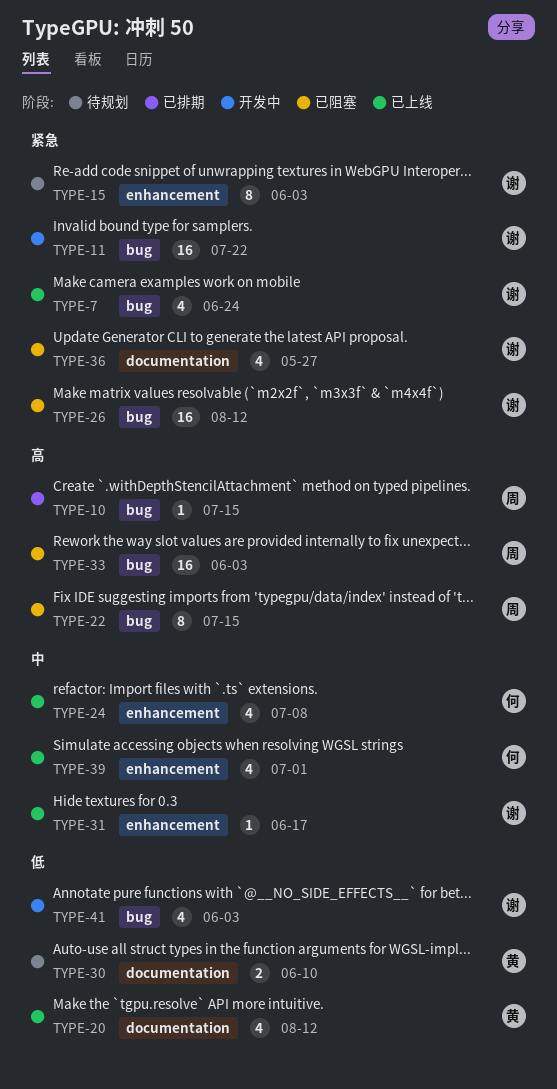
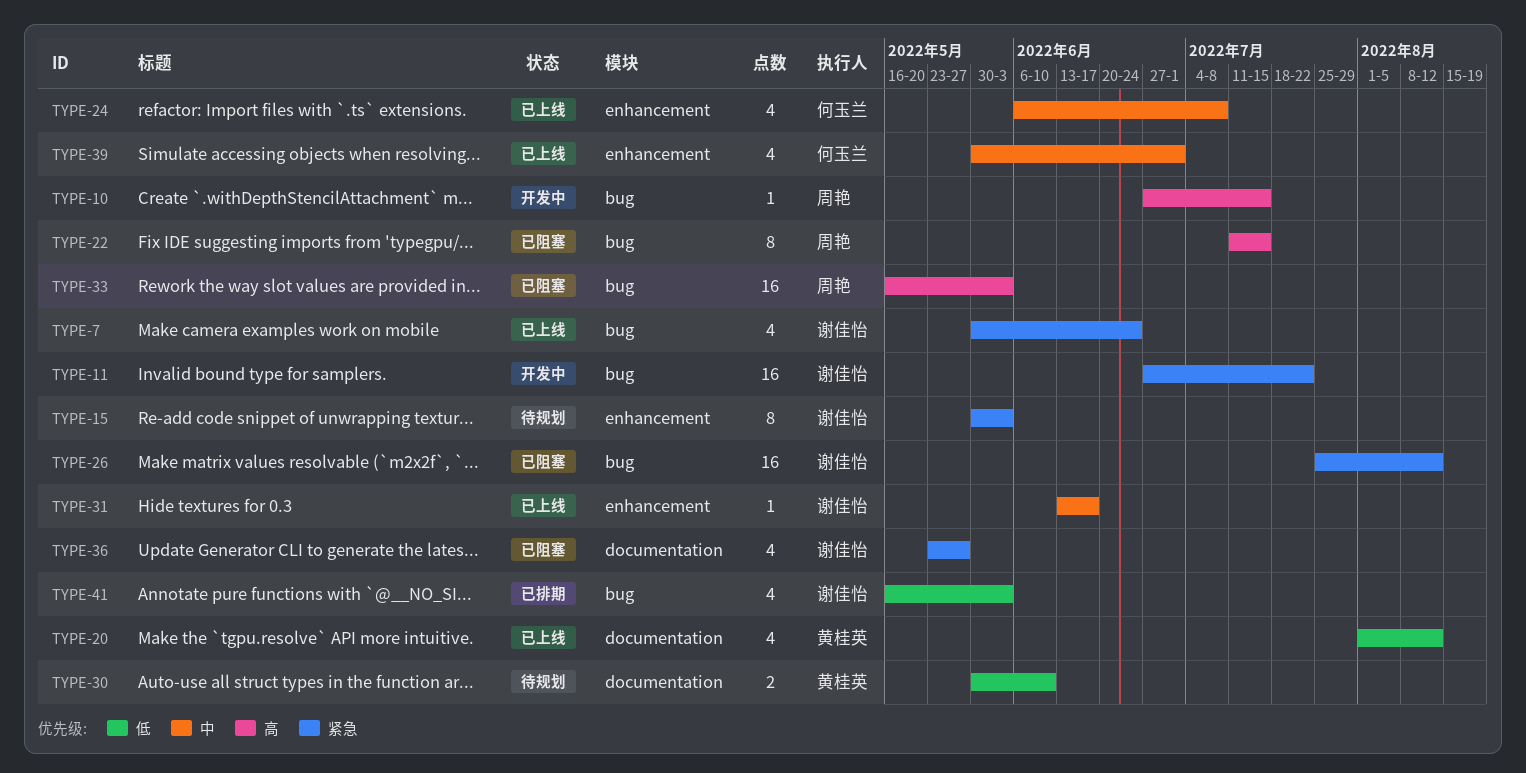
TYPE-10, status: 已排期 -> 开发中
TYPE-41, status: 开发中 -> 已排期

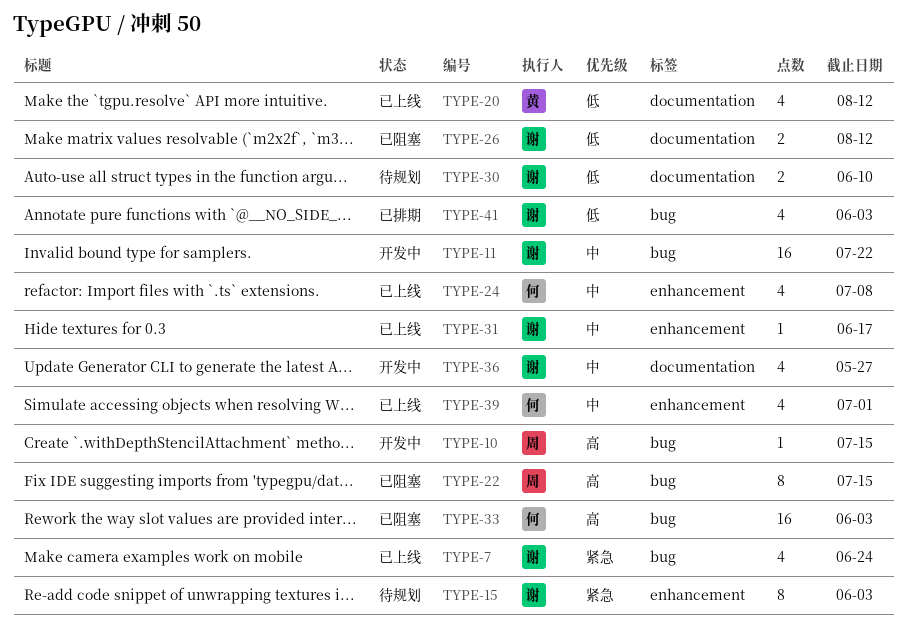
TYPE-11, priority: 紧急 -> 中
TYPE-26, priority: 紧急 -> 低
TYPE-26, label: bug -> documentation
TYPE-26, estimate: 16 -> 2
TYPE-30, owner: 黄桂英 -> 谢佳怡
TYPE-33, owner: 周艳 -> 何玉兰
TYPE-36, status: 已阻塞 -> 开发中
TYPE-36, priority: 紧急 -> 中

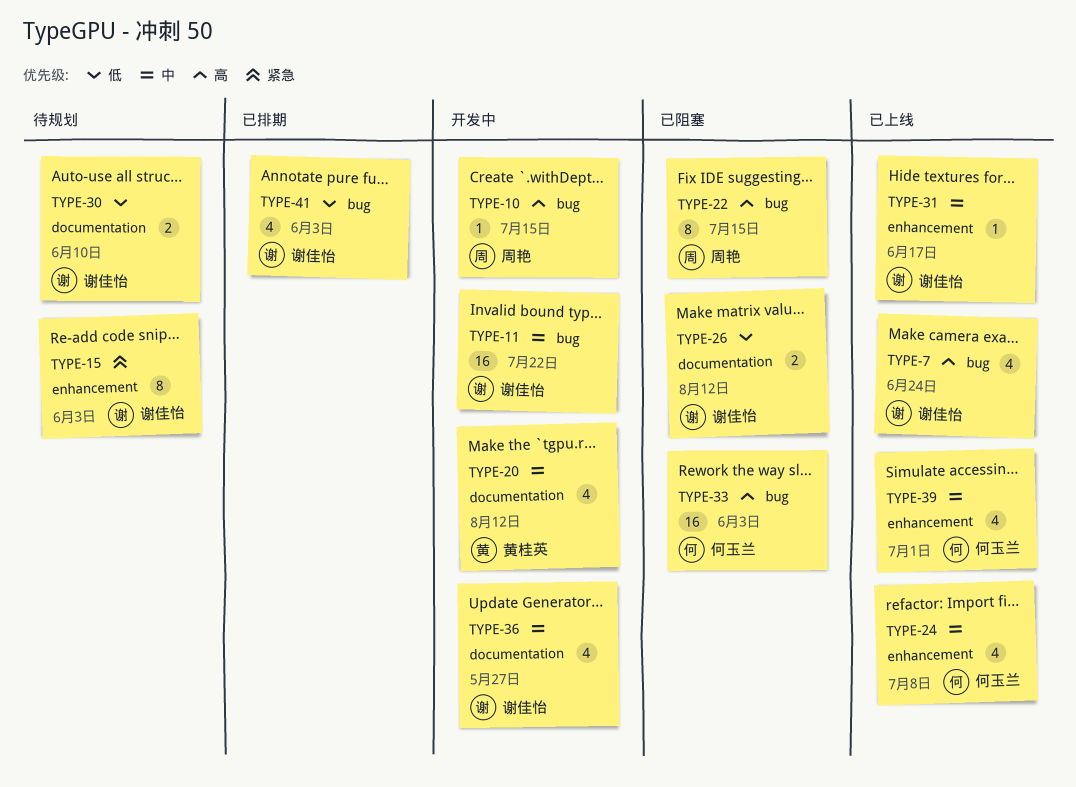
TYPE-7, priority: 紧急 -> 高
TYPE-20, status: 已上线 -> 开发中
TYPE-20, priority: 低 -> 中

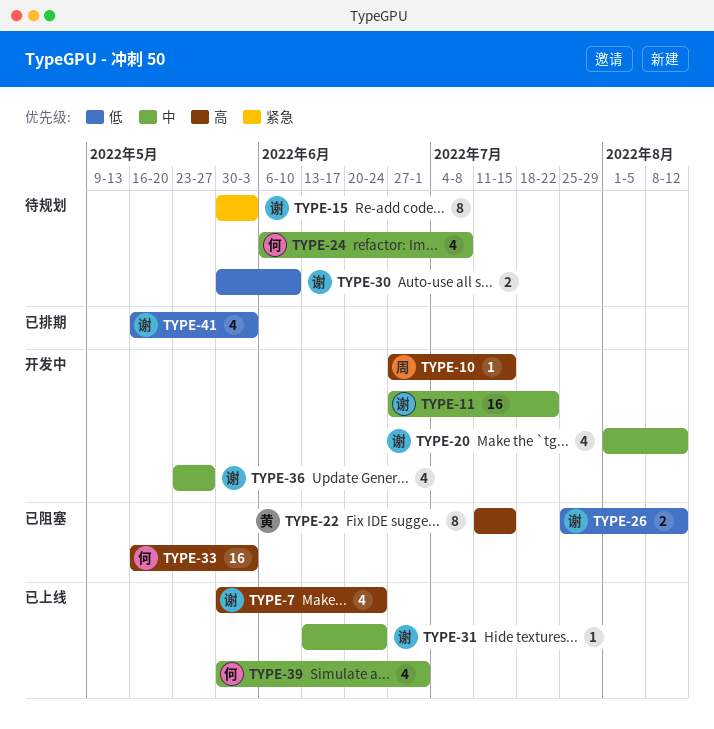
TYPE-20, owner: 黄桂英 -> 谢佳怡
TYPE-22, owner: 周艳 -> 黄桂英
TYPE-24, status: 已上线 -> 待规划
TYPE-31, due: Jun 17 -> Jun 24

